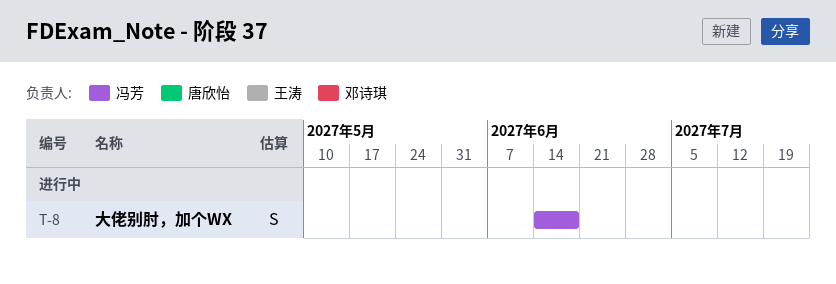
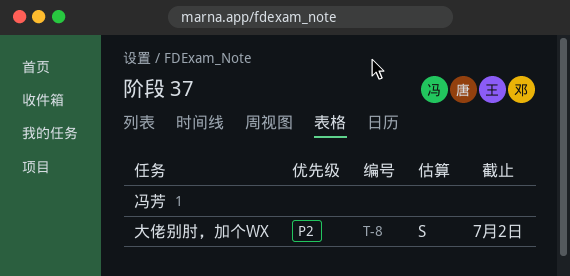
T-8, due: Jun 18 -> Jul 2

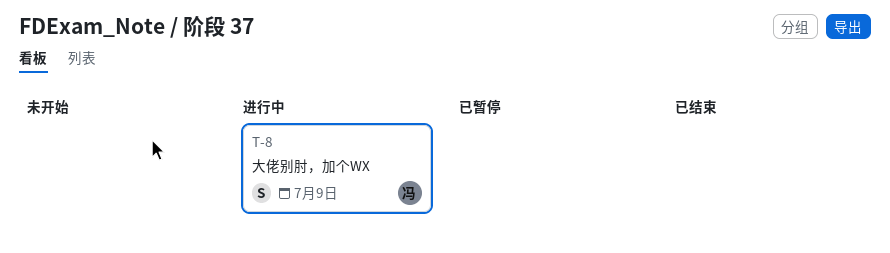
T-8, due: Jul 2 -> Jul 9

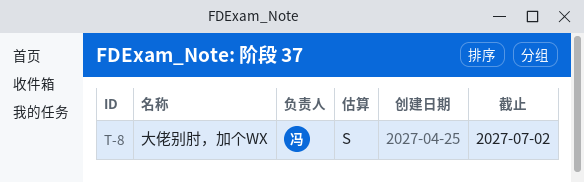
T-8, due: Jul 9 -> Jul 2

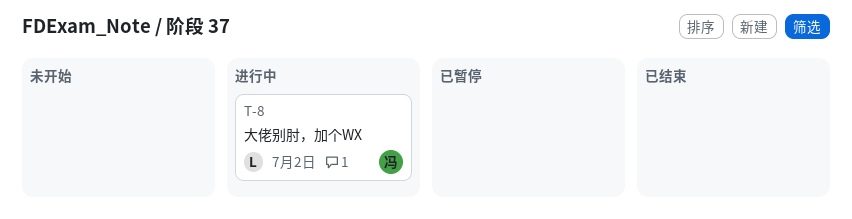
T-8, estimate: S -> L

